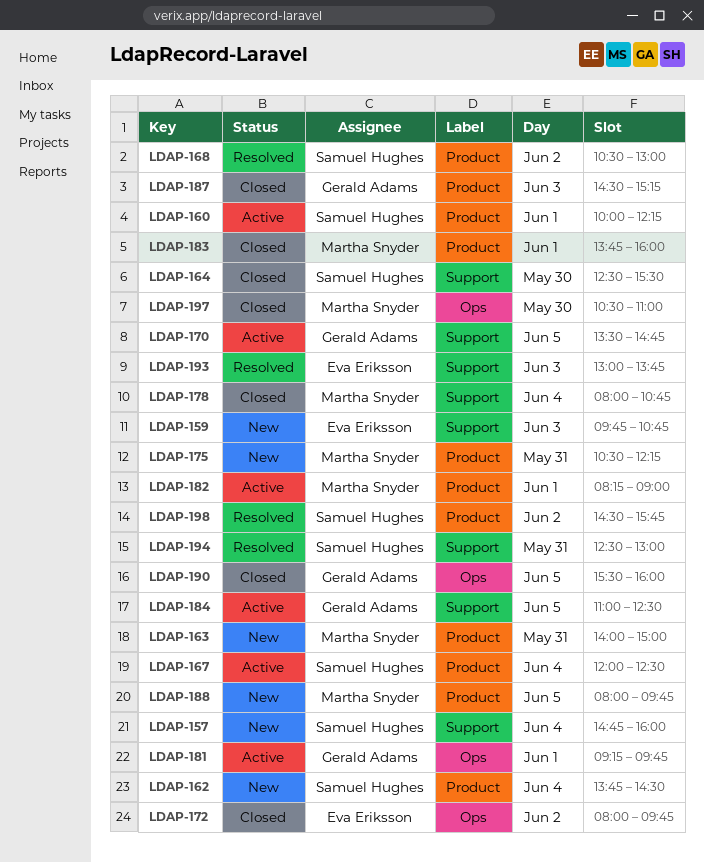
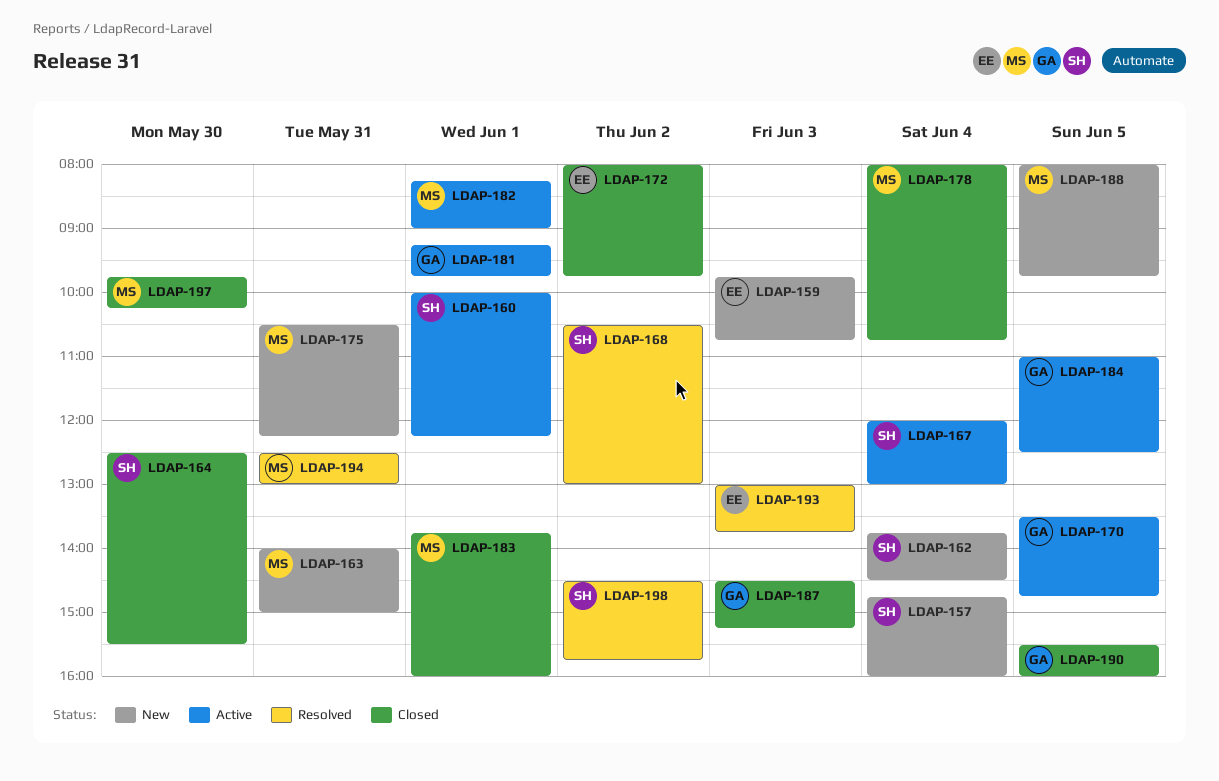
LDAP-167, ends: 12:30 -> 13:00
LDAP-194, owner: Samuel Hughes -> Martha Snyder
LDAP-197, begins: 10:30 -> 09:45
LDAP-197, ends: 11:00 -> 10:15

